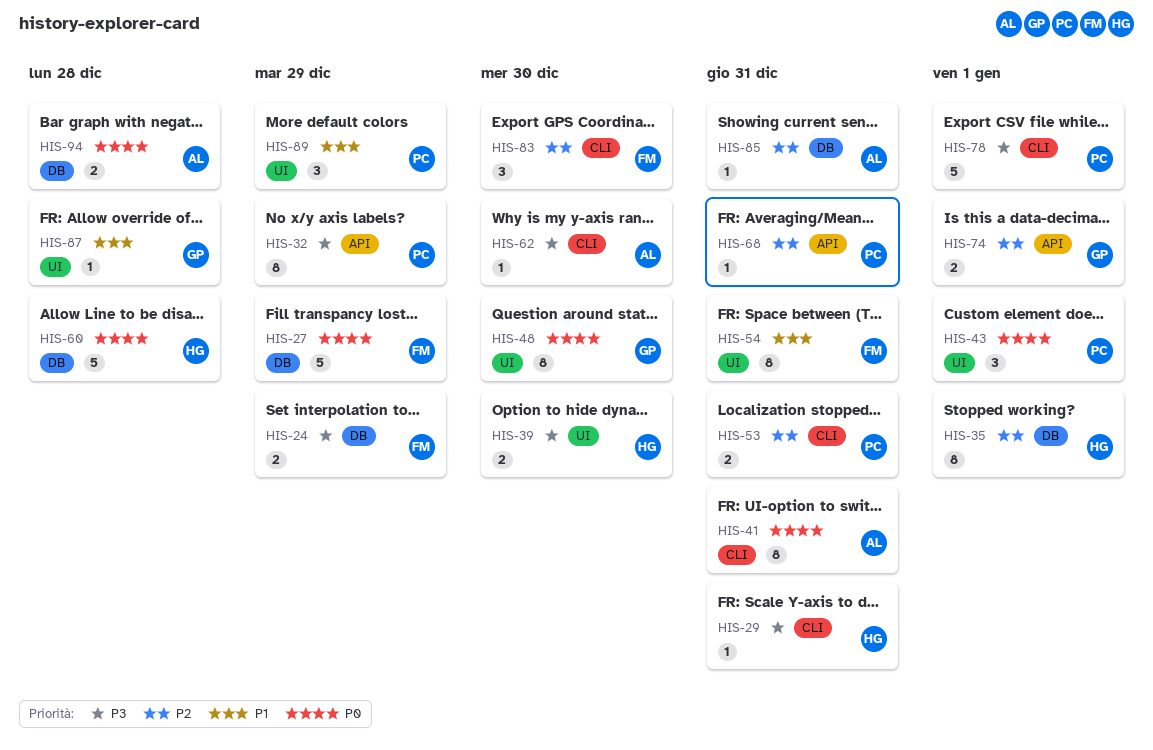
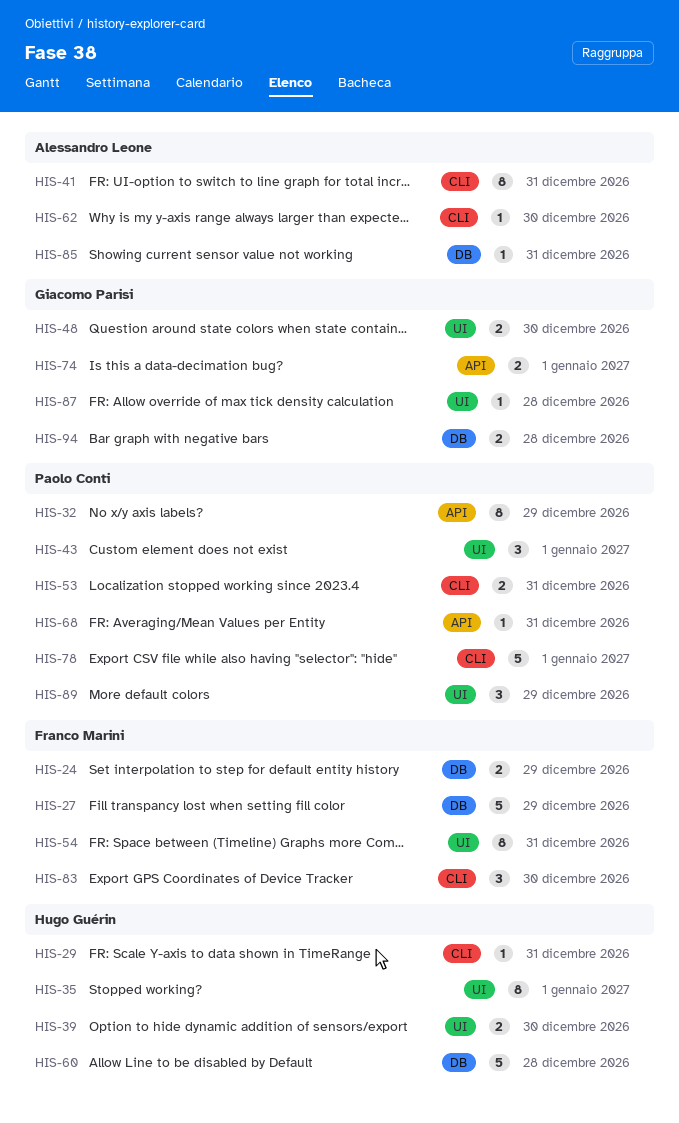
HIS-35, label: DB -> UI
HIS-48, estimate: 8 -> 2
HIS-94, owner: Alessandro Leone -> Giacomo Parisi

